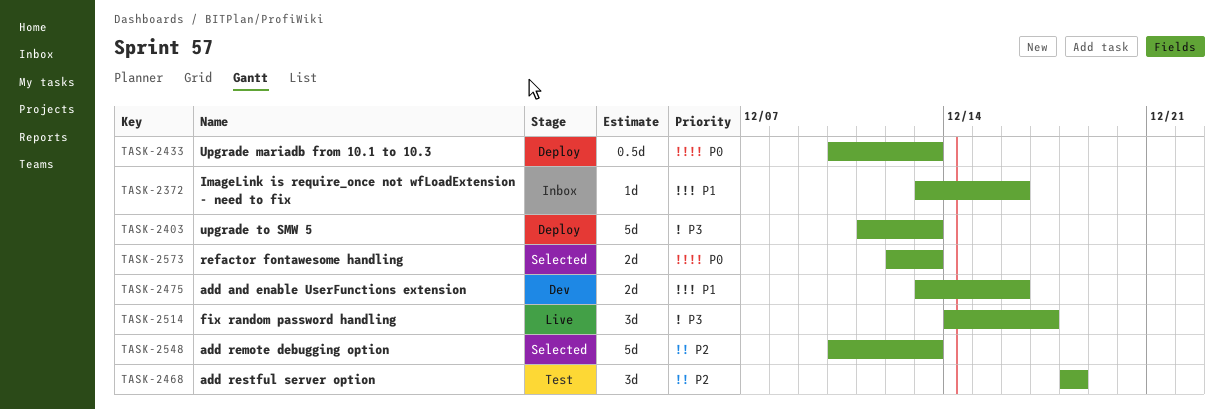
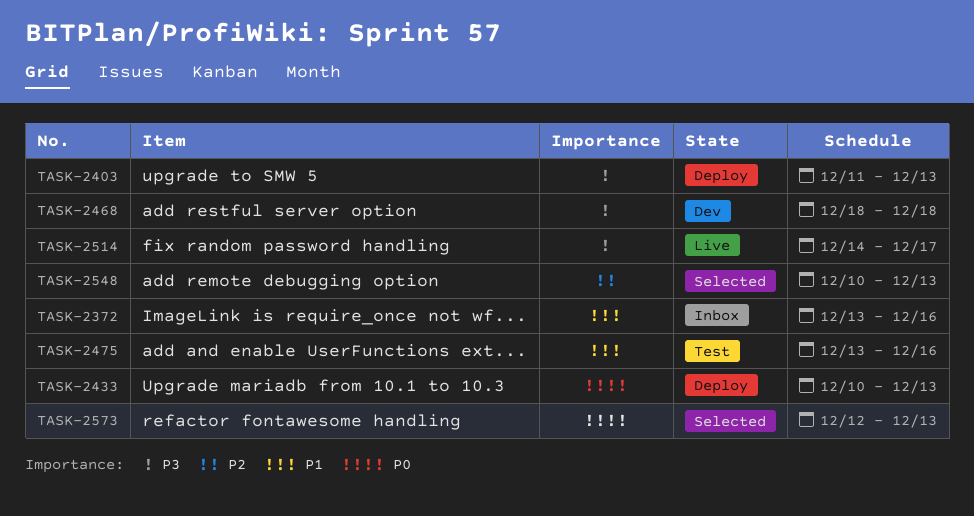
TASK-2468, status: Test -> Dev
TASK-2468, priority: P2 -> P3
TASK-2475, status: Dev -> Test

